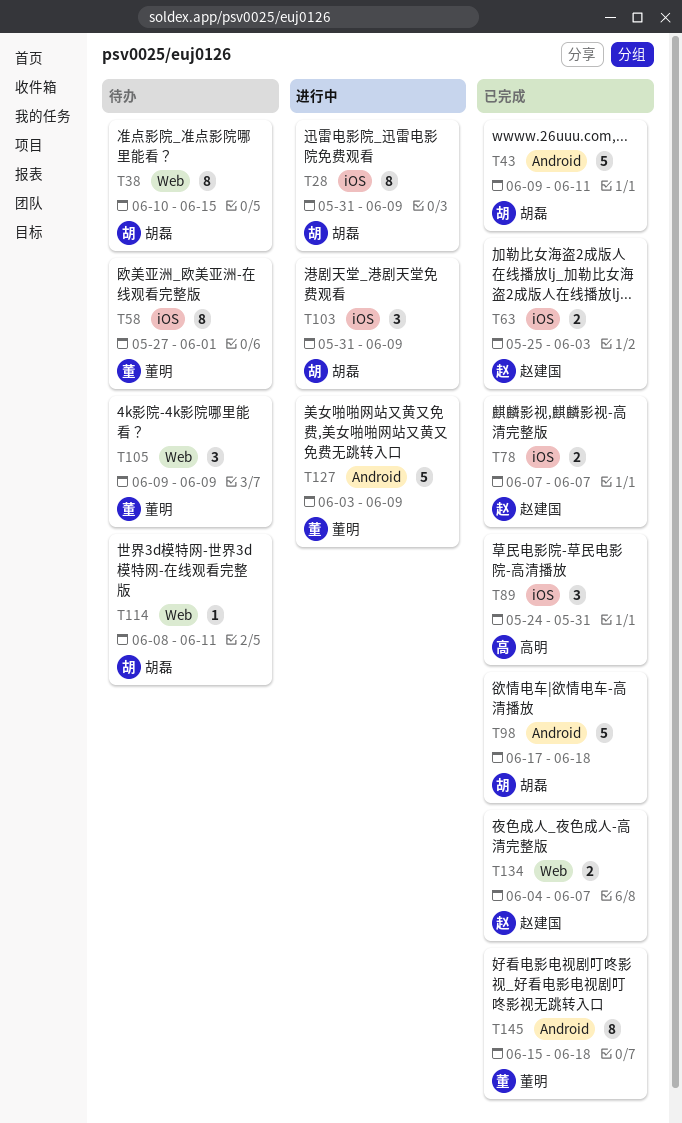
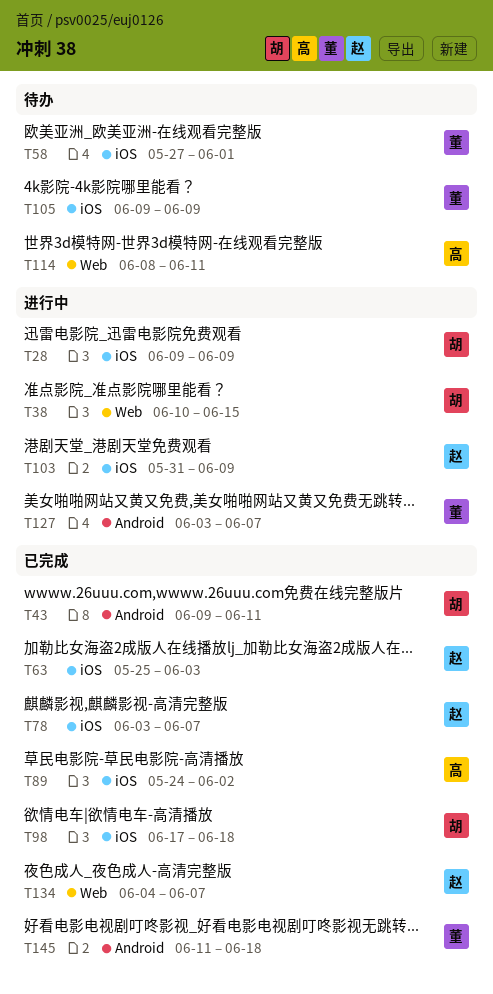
T28, start: May 31 -> Jun 9
T38, status: 待办 -> 进行中
T78, start: Jun 7 -> Jun 3
T89, due: May 31 -> Jun 2
T98, label: Android -> iOS
T103, owner: 胡磊 -> 赵建国
T105, label: Web -> iOS
T114, owner: 胡磊 -> 高明
T127, due: Jun 9 -> Jun 7
T145, start: Jun 15 -> Jun 11

